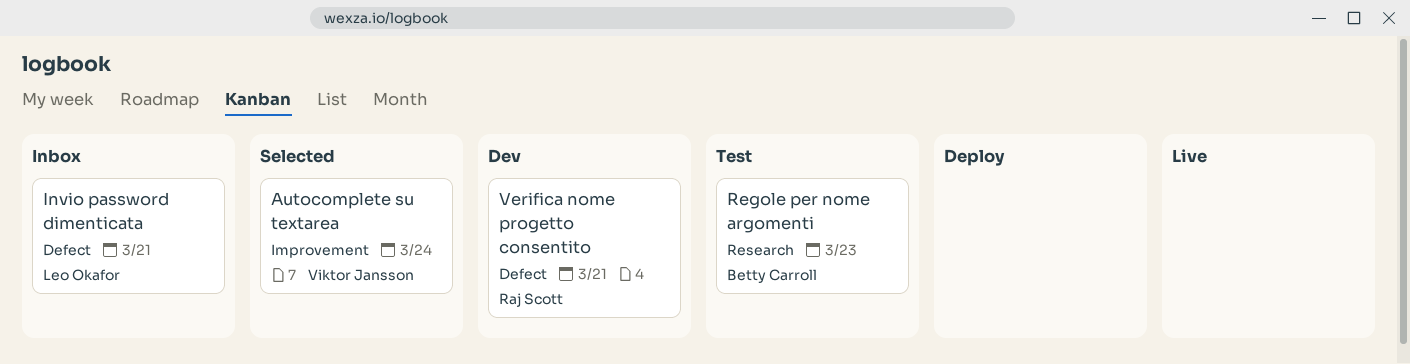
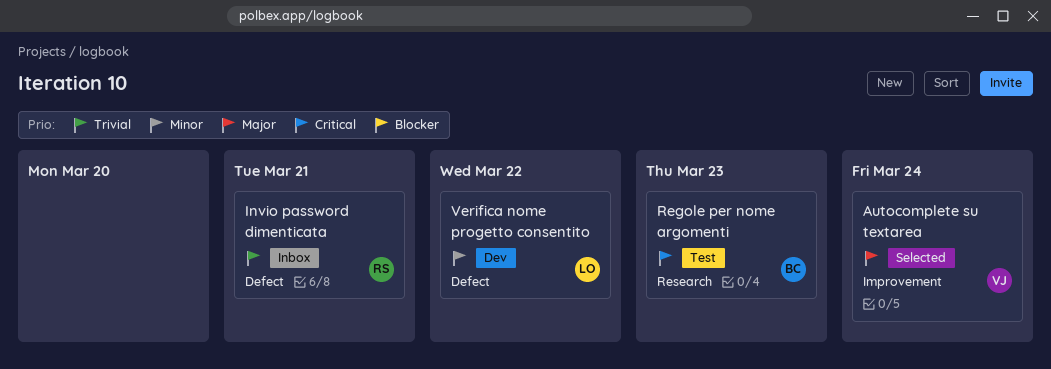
Invio password dimenticata, owner: Leo Okafor -> Raj Scott
Verifica nome progetto consentito, owner: Raj Scott -> Leo Okafor
Verifica nome progetto consentito, due: Mar 21 -> Mar 22

